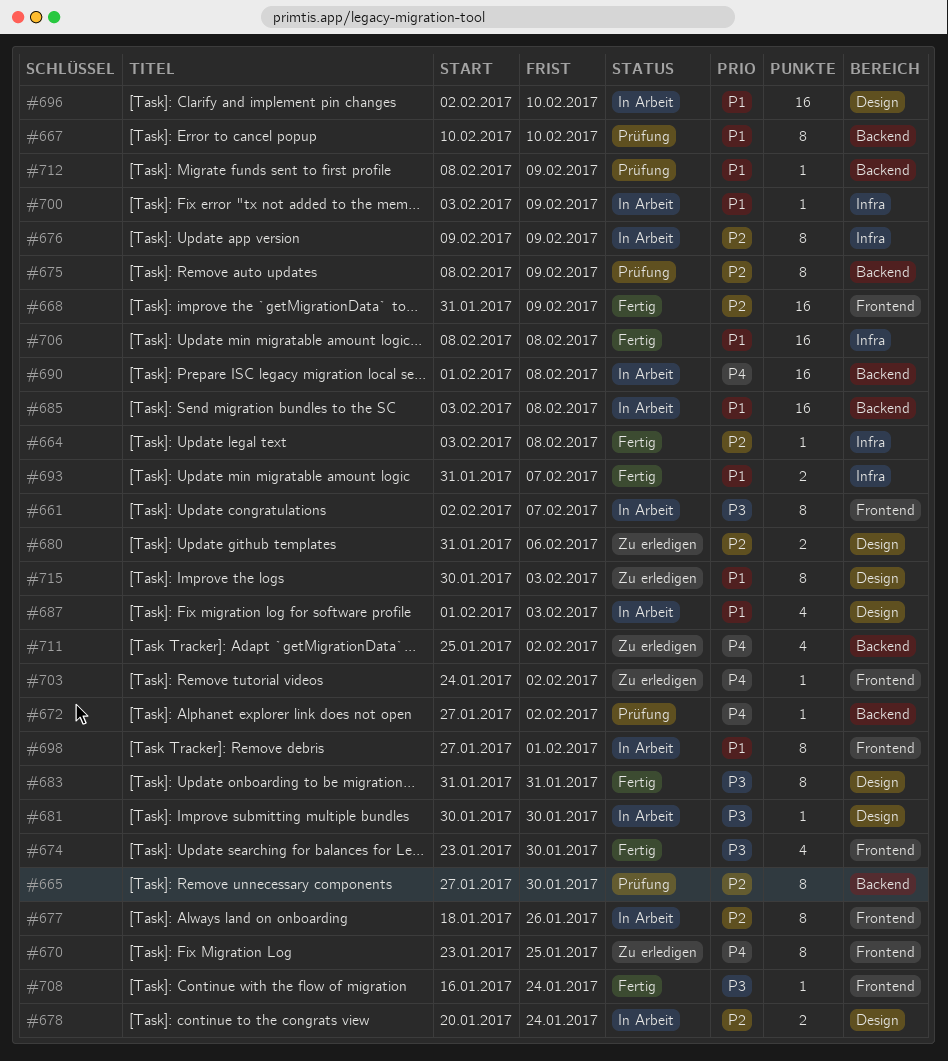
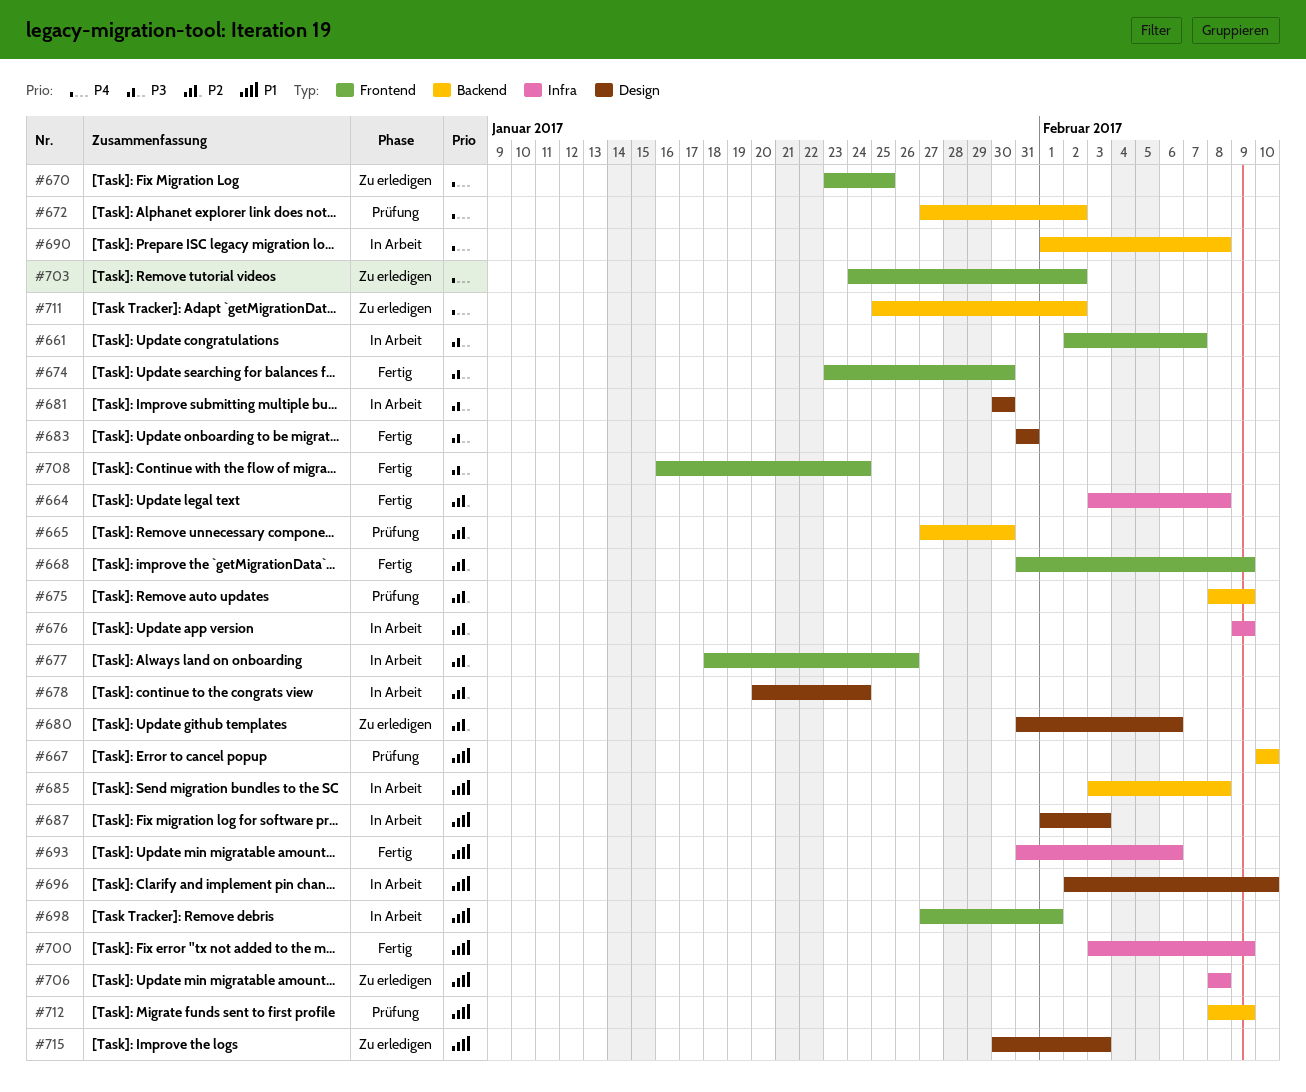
#693, due: Feb 7 -> Feb 6
#700, status: In Arbeit -> Fertig
#706, status: Fertig -> Zu erledigen

